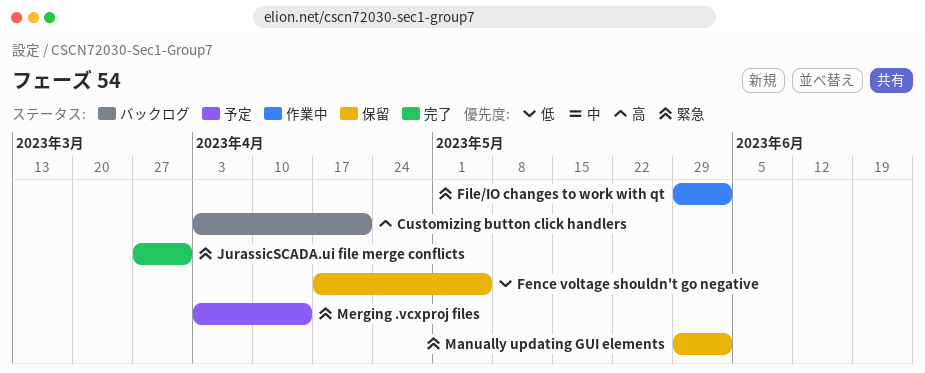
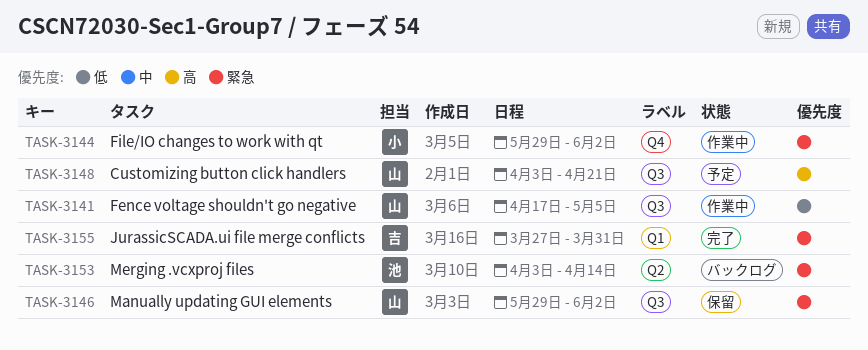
Customizing button click handlers, status: バックログ -> 予定
Fence voltage shouldn't go negative, status: 保留 -> 作業中
Merging .vcxproj files, status: 予定 -> バックログ

